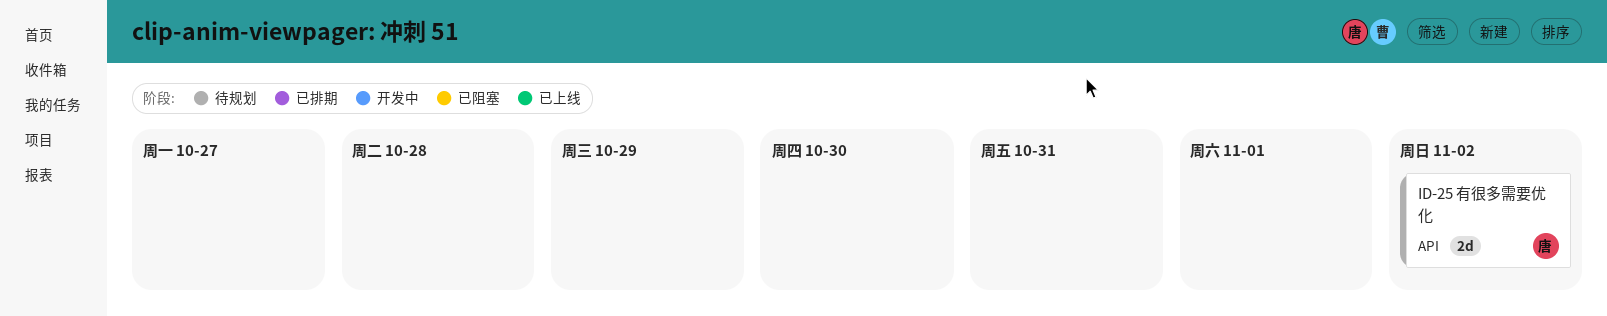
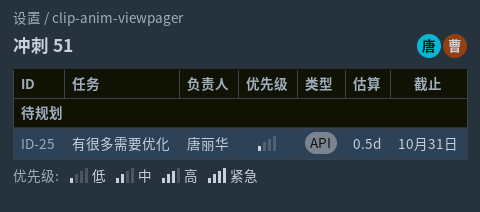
ID-25, estimate: 2d -> 0.5d
ID-25, due: Nov 2 -> Oct 31

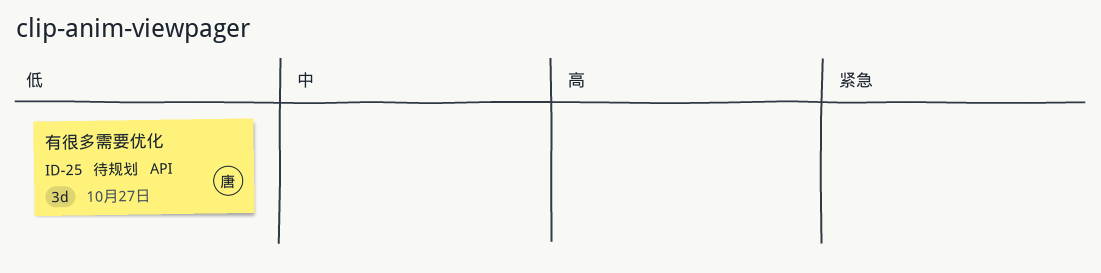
ID-25, estimate: 0.5d -> 3d
ID-25, due: Oct 31 -> Oct 27

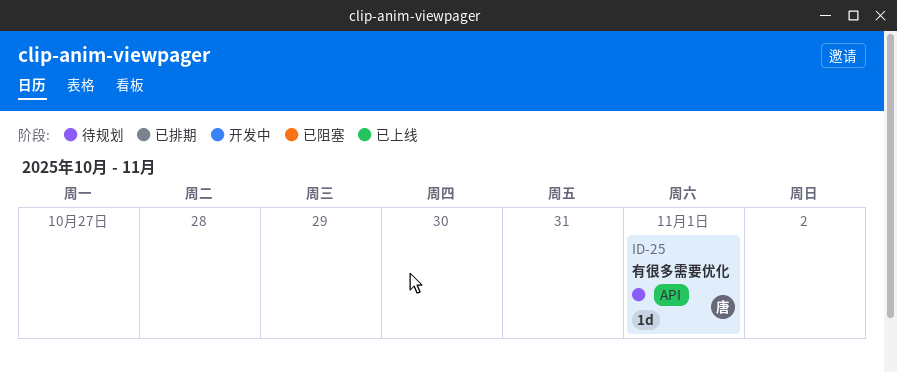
ID-25, estimate: 3d -> 1d
ID-25, due: Oct 27 -> Nov 1

